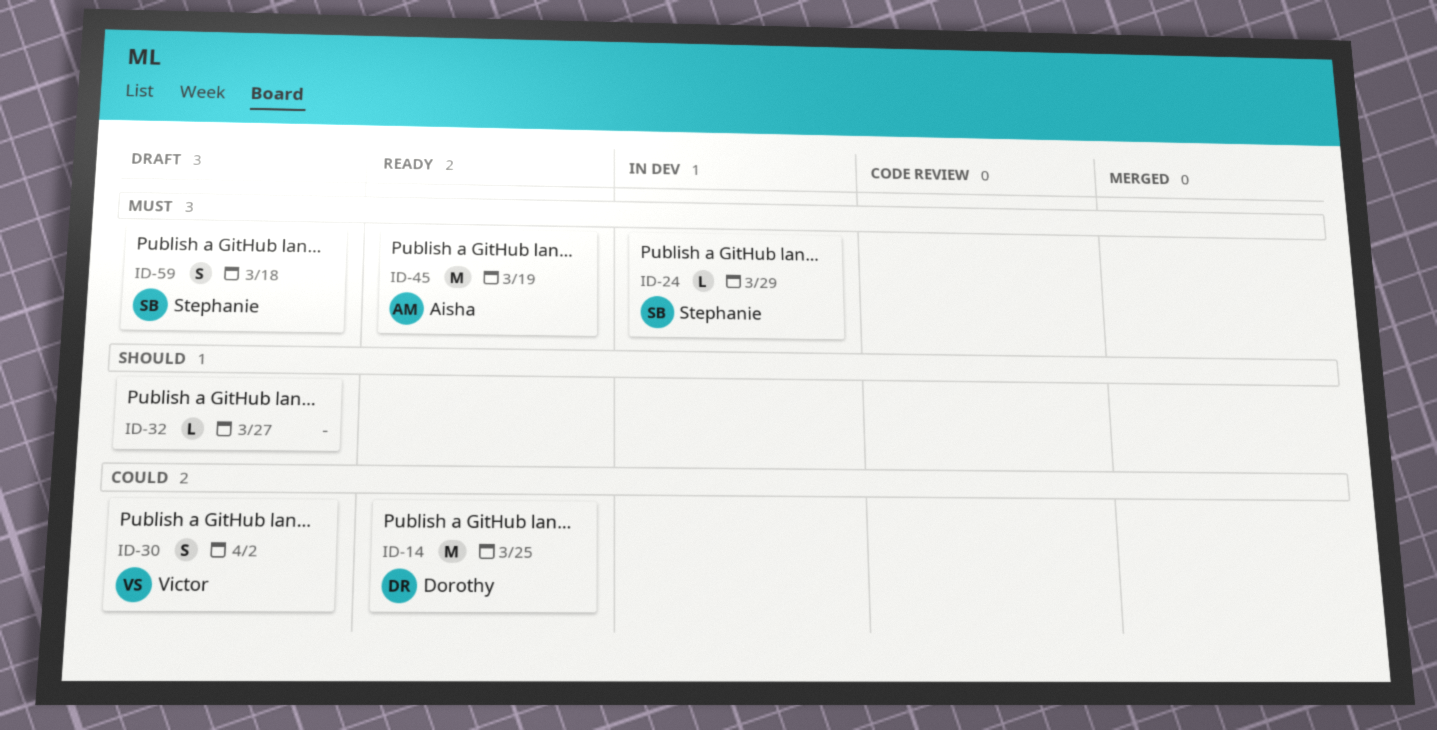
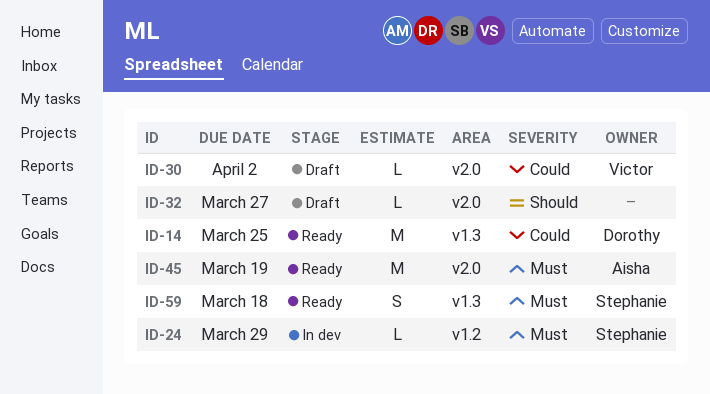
ID-30, estimate: S -> L
ID-59, status: Draft -> Ready

